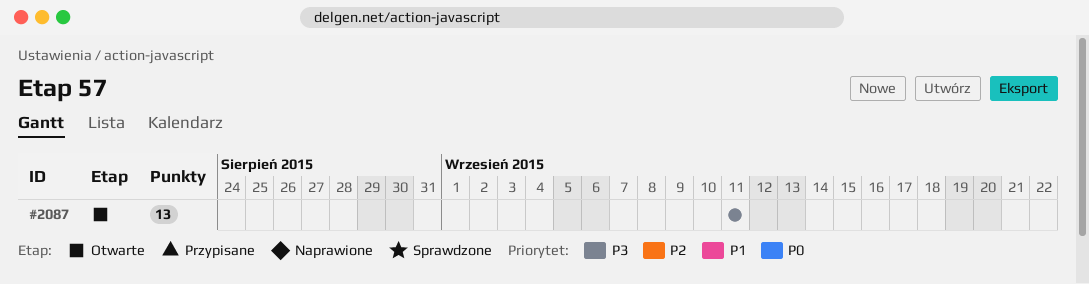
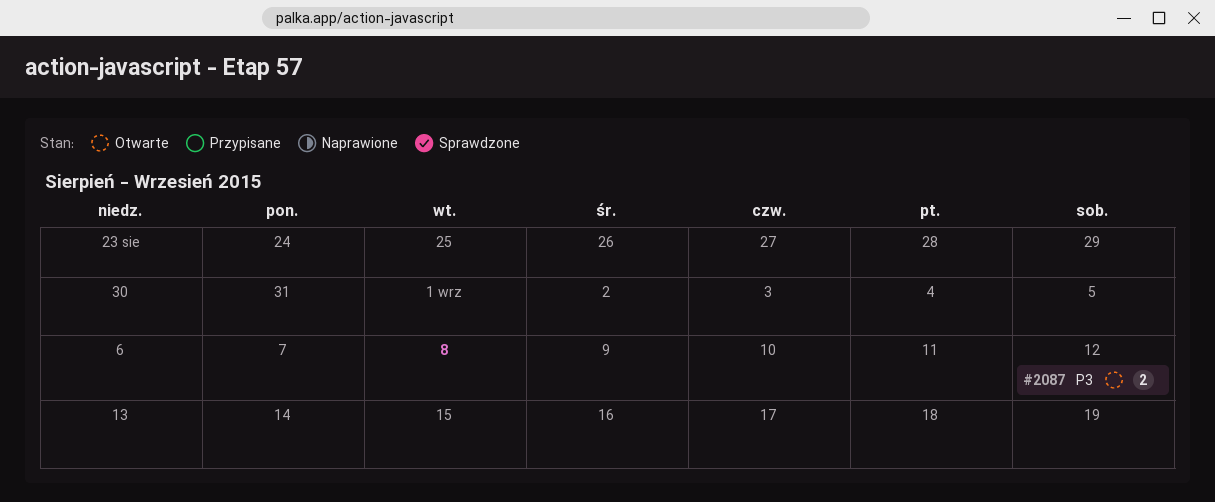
#2087, estimate: 13 -> 2
#2087, due: Sep 11 -> Sep 12

